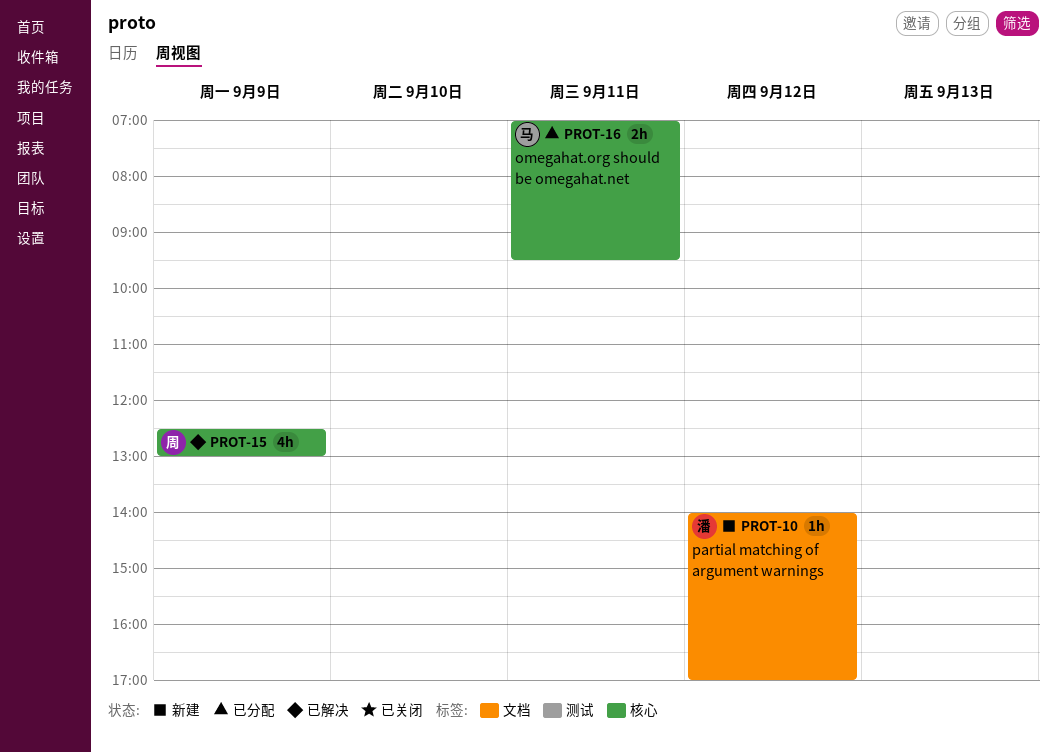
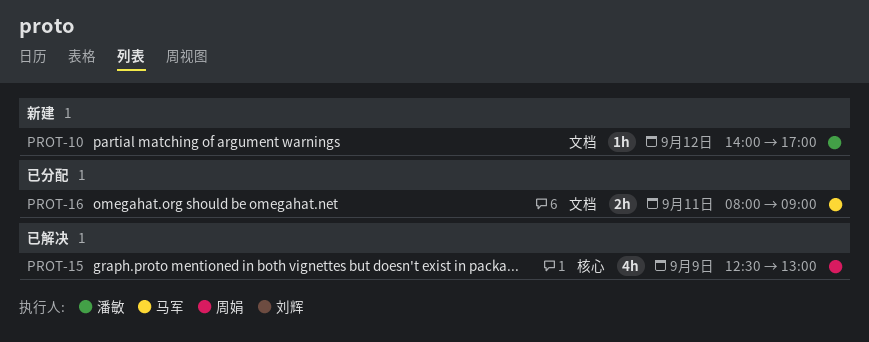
PROT-16, label: 核心 -> 文档
PROT-16, begins: 07:00 -> 08:00
PROT-16, ends: 09:30 -> 09:00

